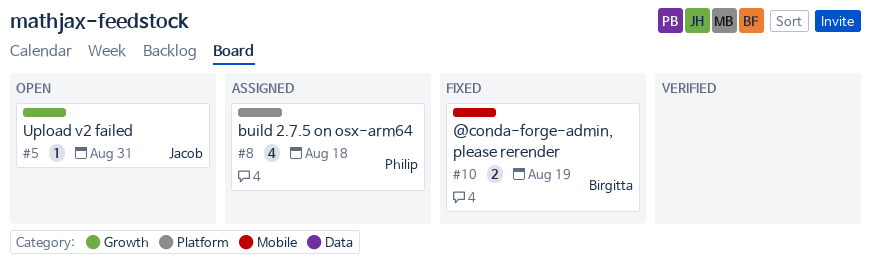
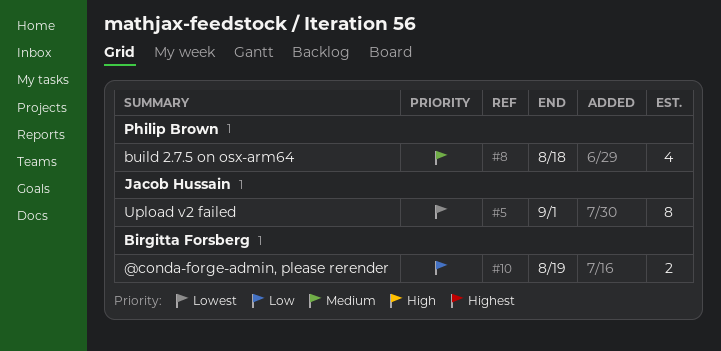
#5, estimate: 1 -> 8
#5, due: Aug 31 -> Sep 1

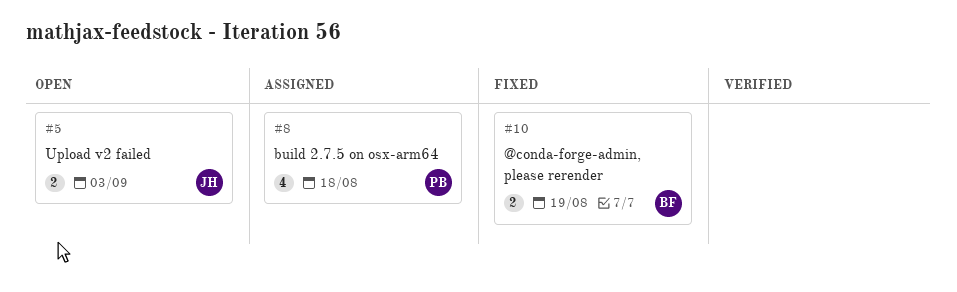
#5, estimate: 8 -> 2
#5, due: Sep 1 -> Sep 3

